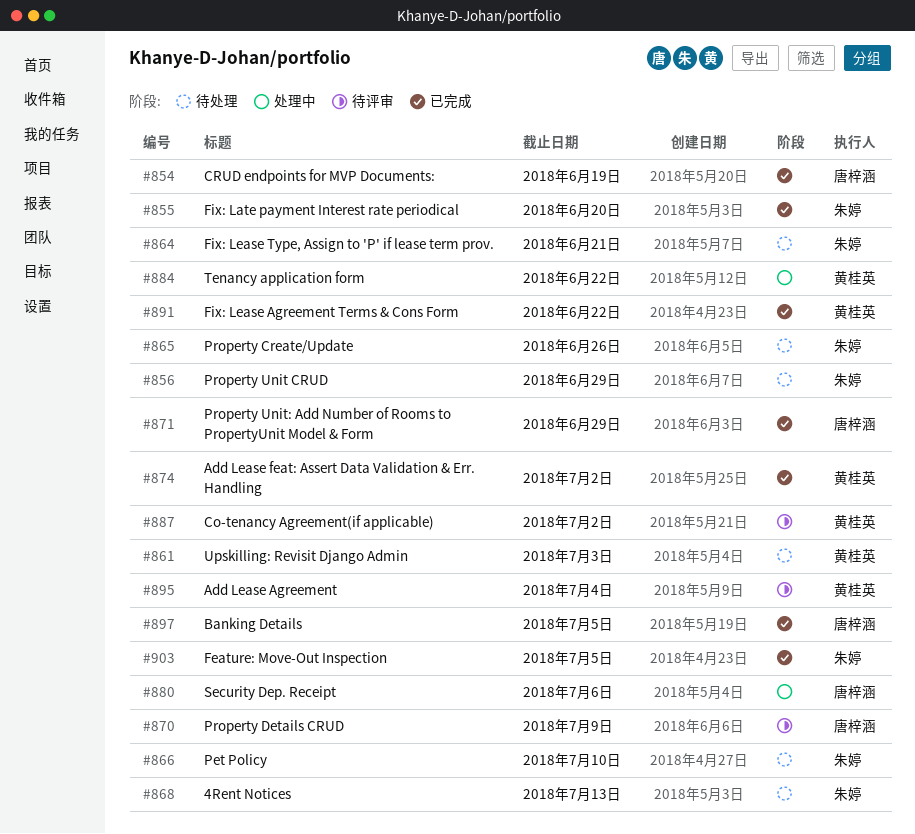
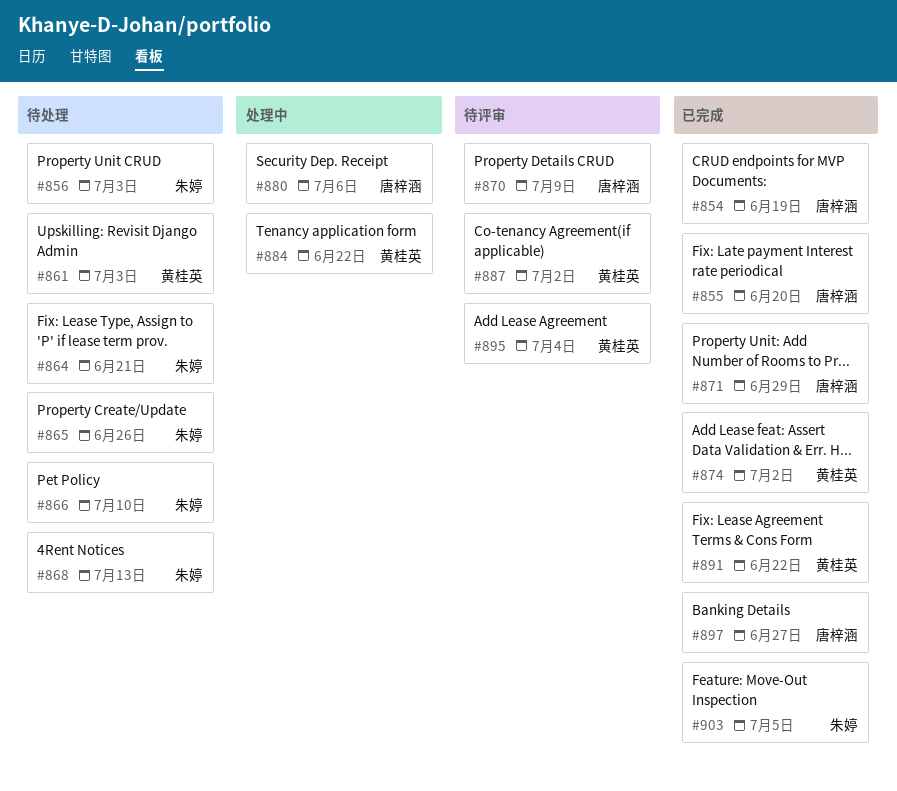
#855, owner: 朱婷 -> 唐梓涵
#856, due: Jun 29 -> Jul 3
#897, due: Jul 5 -> Jun 27

